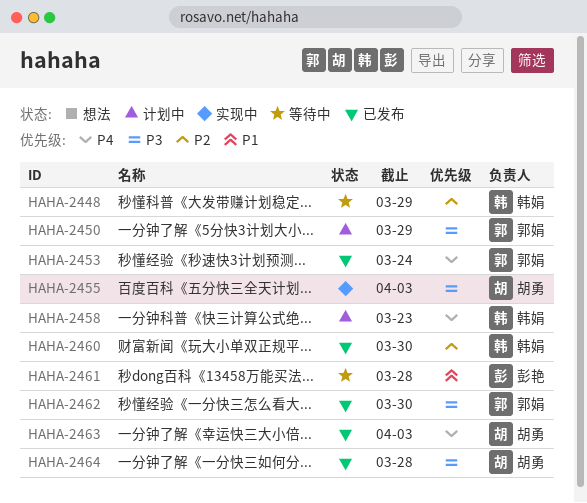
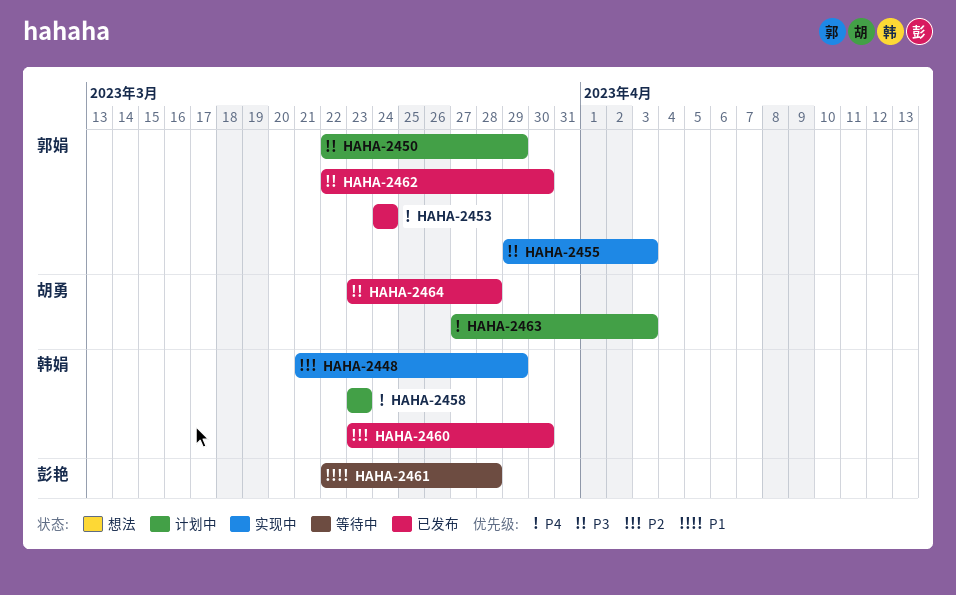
HAHA-2448, status: 等待中 -> 实现中
HAHA-2455, owner: 胡勇 -> 郭娟
HAHA-2463, status: 已发布 -> 计划中

